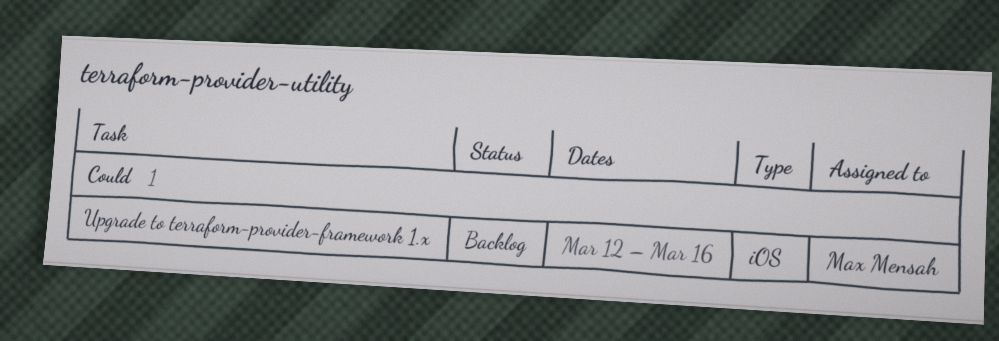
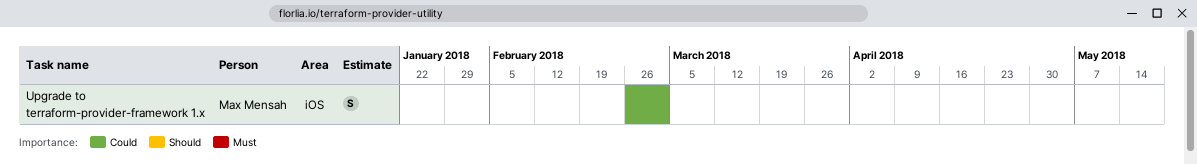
Upgrade to terraform-provider-framework 1.x, start: Mar 12 -> Feb 26
Upgrade to terraform-provider-framework 1.x, due: Mar 16 -> Mar 2

